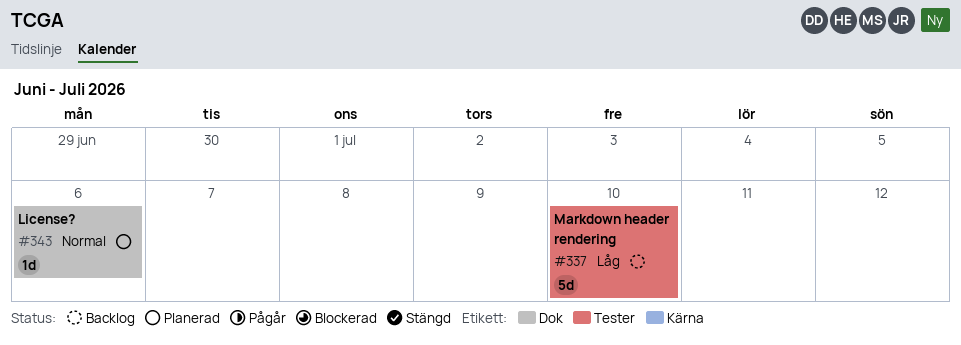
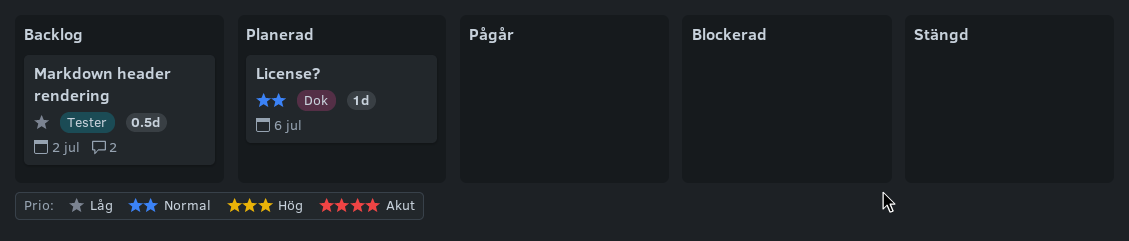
Markdown header rendering, estimate: 5d -> 0.5d
Markdown header rendering, due: Jul 10 -> Jul 2

